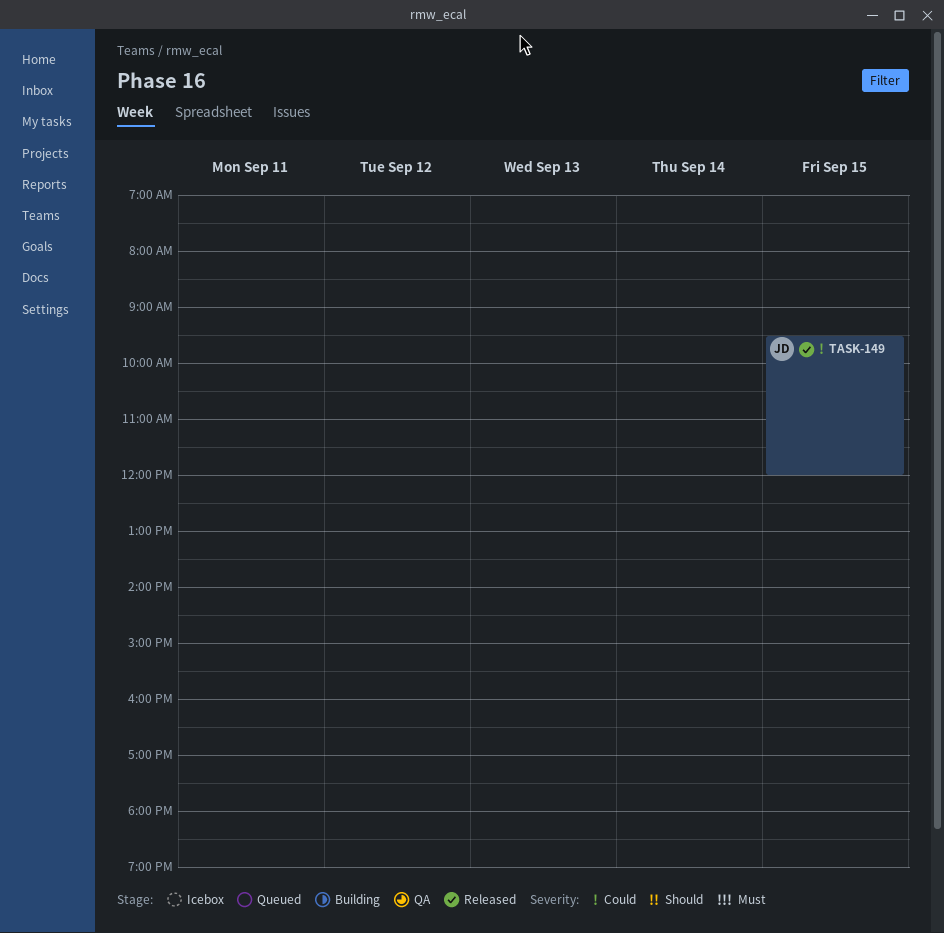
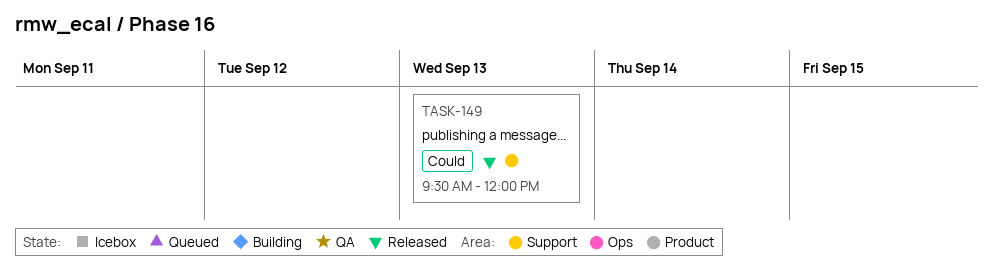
TASK-149, day: Sep 15 -> Sep 13

